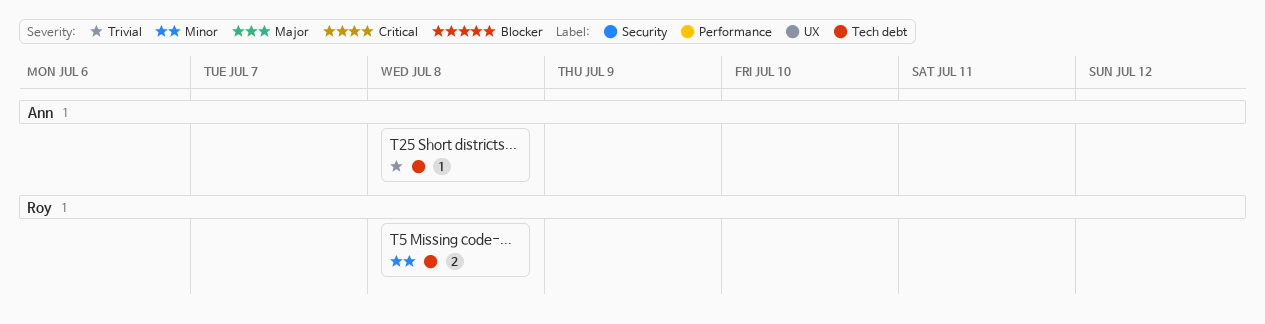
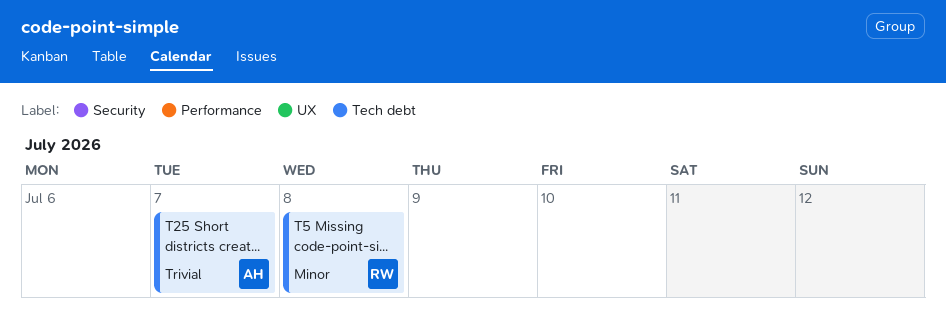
T25, due: Jul 8 -> Jul 7

